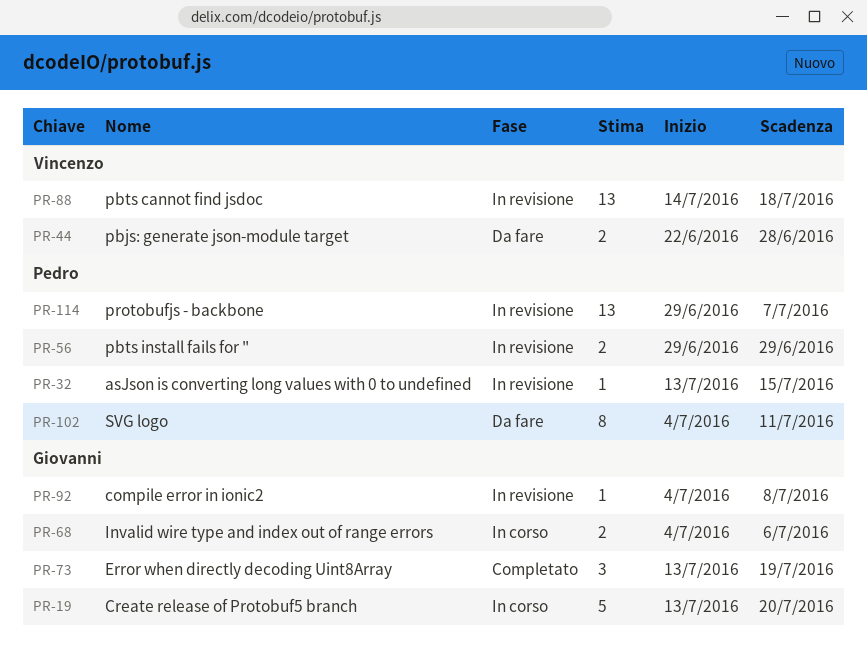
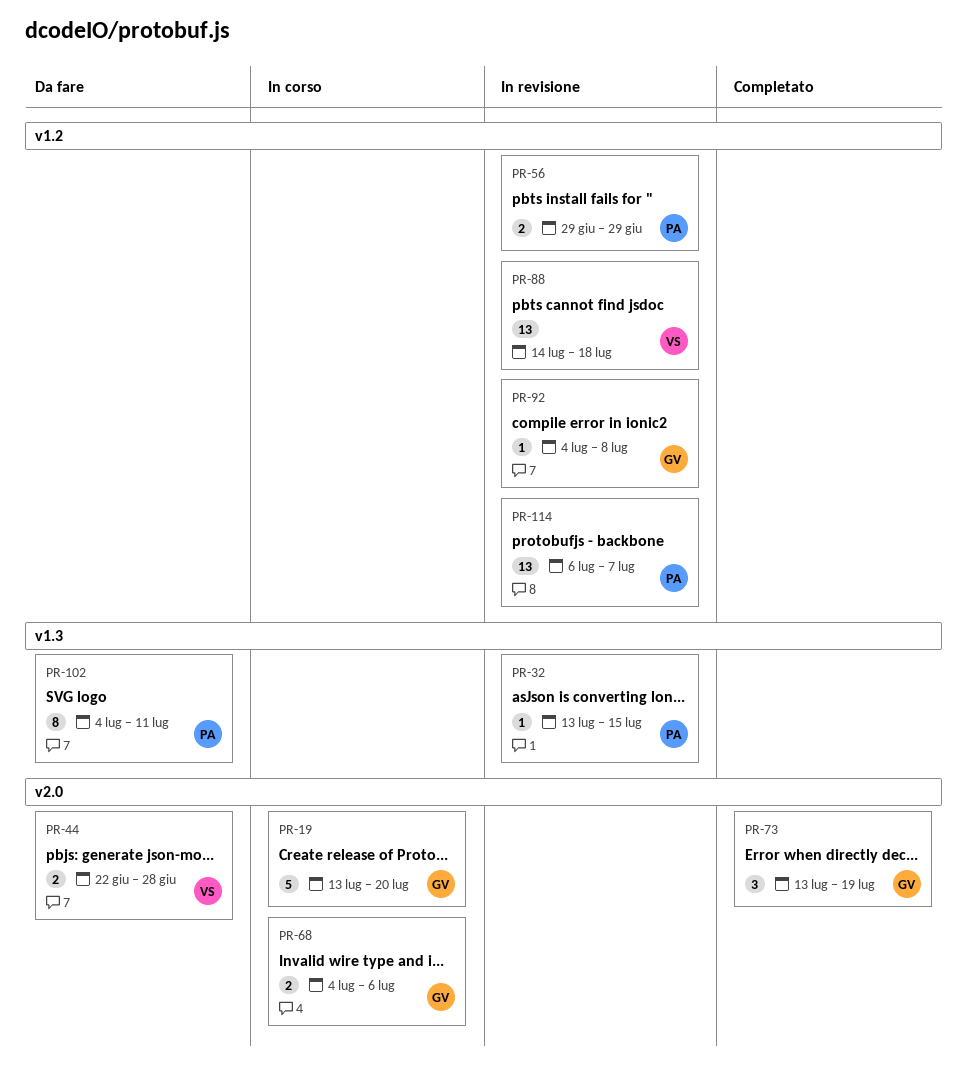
PR-114, start: Jun 29 -> Jul 6

